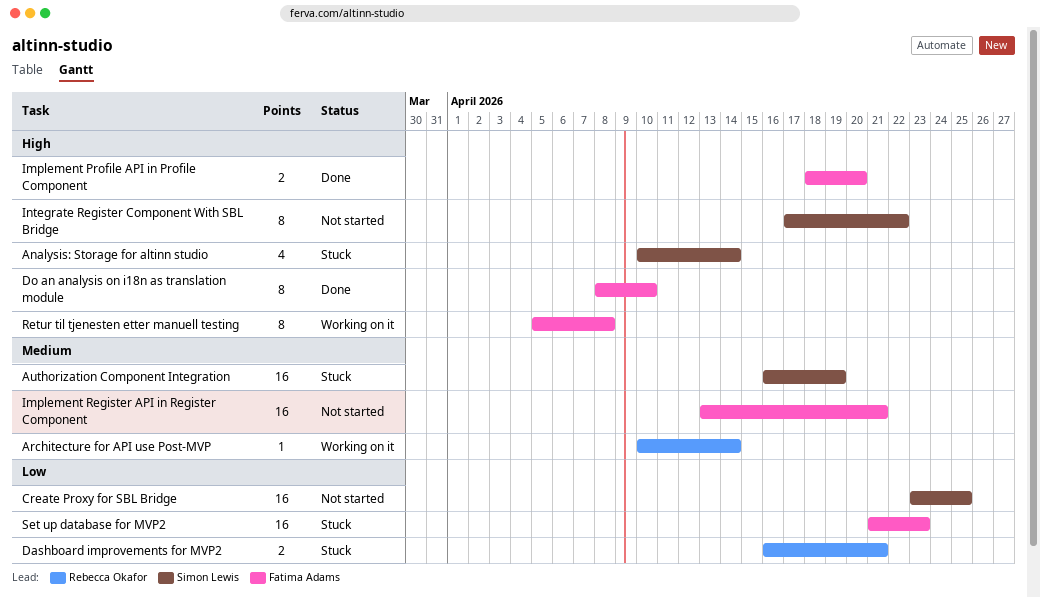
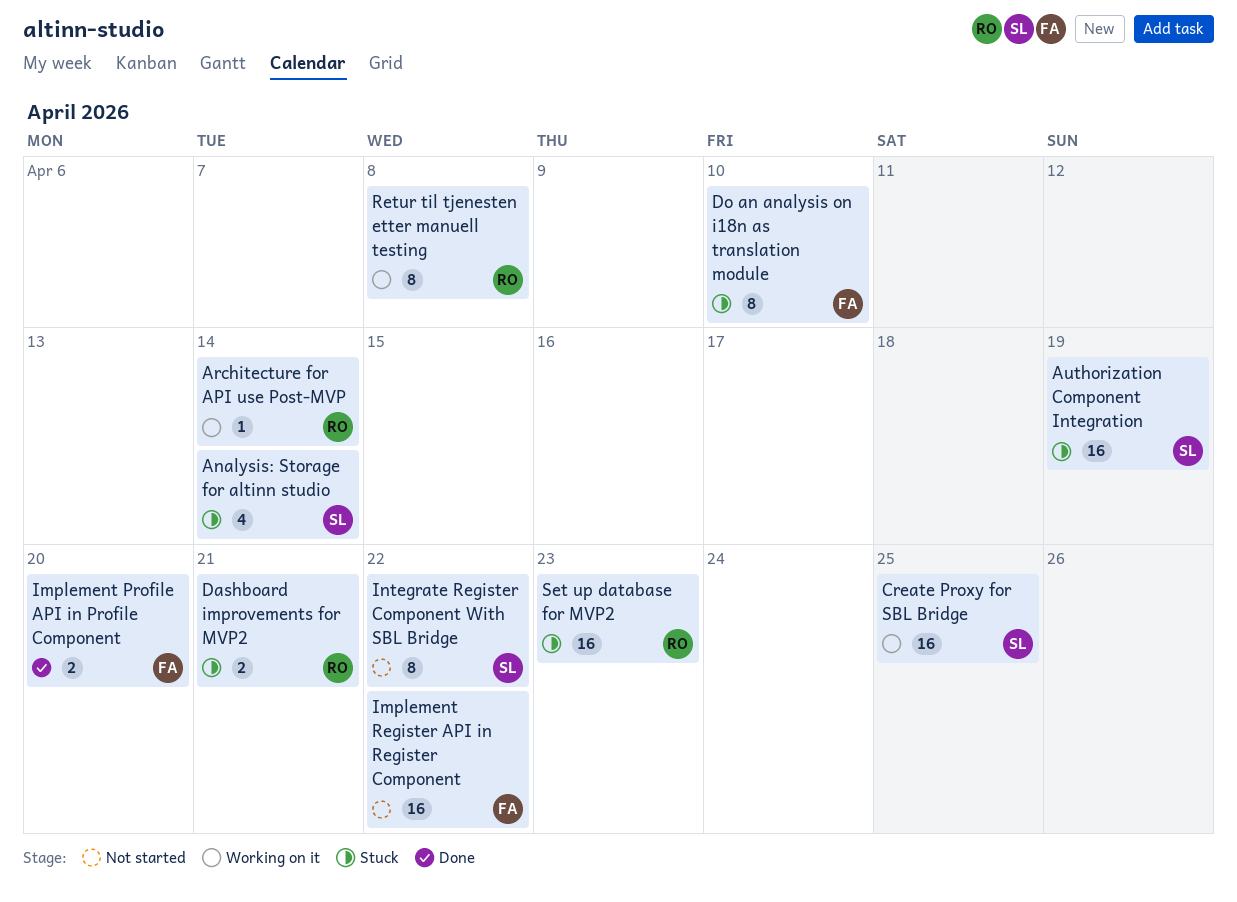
Create Proxy for SBL Bridge, status: Not started -> Working on it
Do an analysis on i18n as translation module, status: Done -> Stuck
Implement Register API in Register Component, due: Apr 21 -> Apr 22
Retur til tjenesten etter manuell testing, owner: Fatima Adams -> Rebecca Okafor
Set up database for MVP2, owner: Fatima Adams -> Rebecca Okafor

